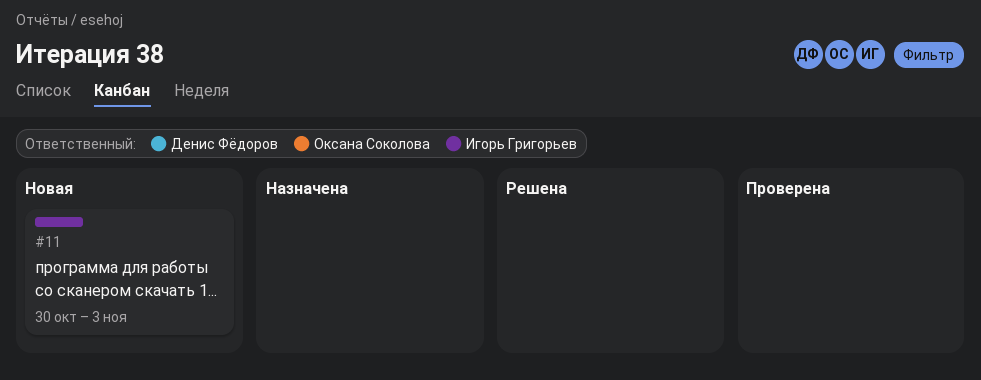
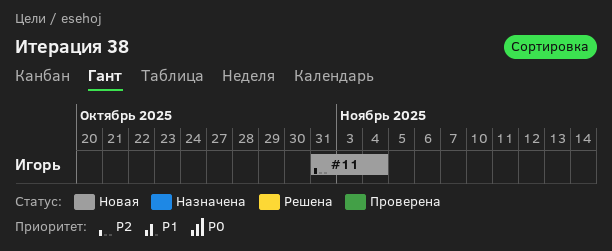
#11, start: Oct 30 -> Oct 31
#11, due: Nov 3 -> Nov 4

